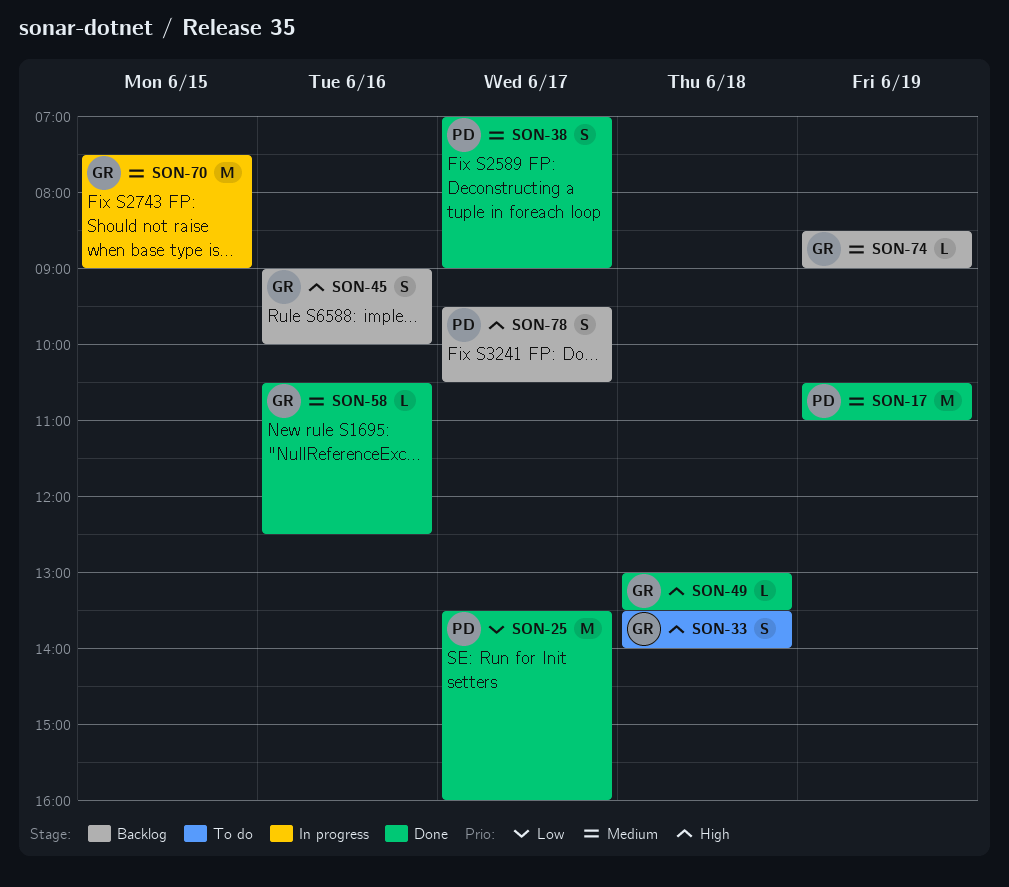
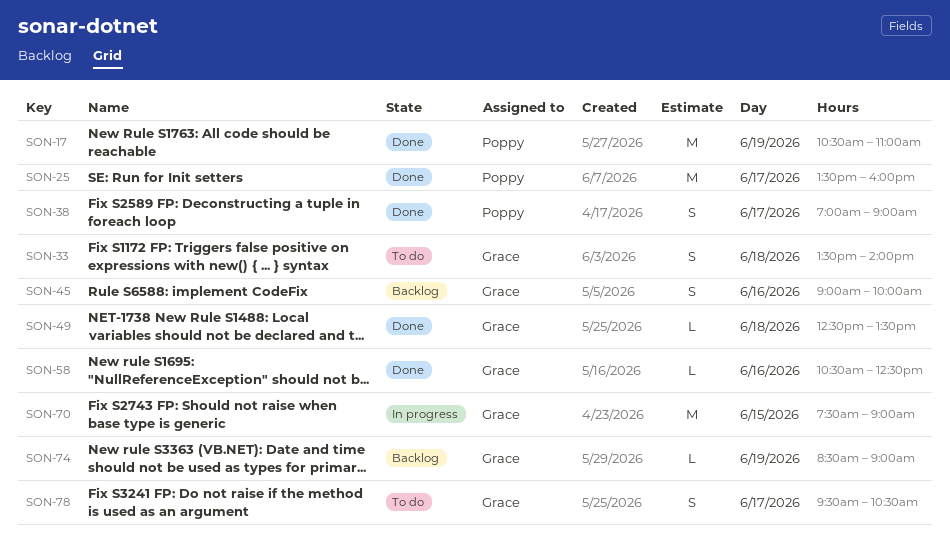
SON-49, begins: 13:00 -> 12:30
SON-78, status: Backlog -> To do
SON-78, owner: Poppy -> Grace

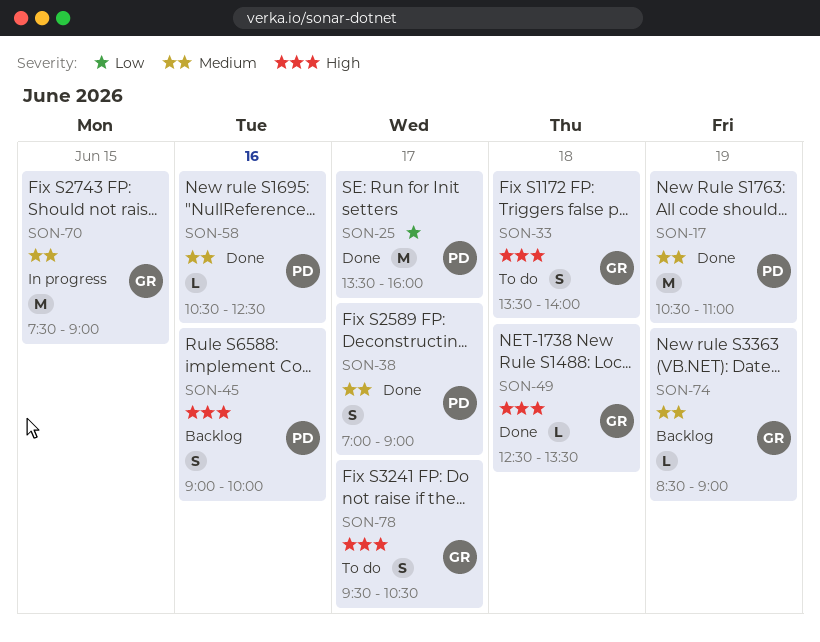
SON-45, owner: Grace -> Poppy
SON-58, owner: Grace -> Poppy

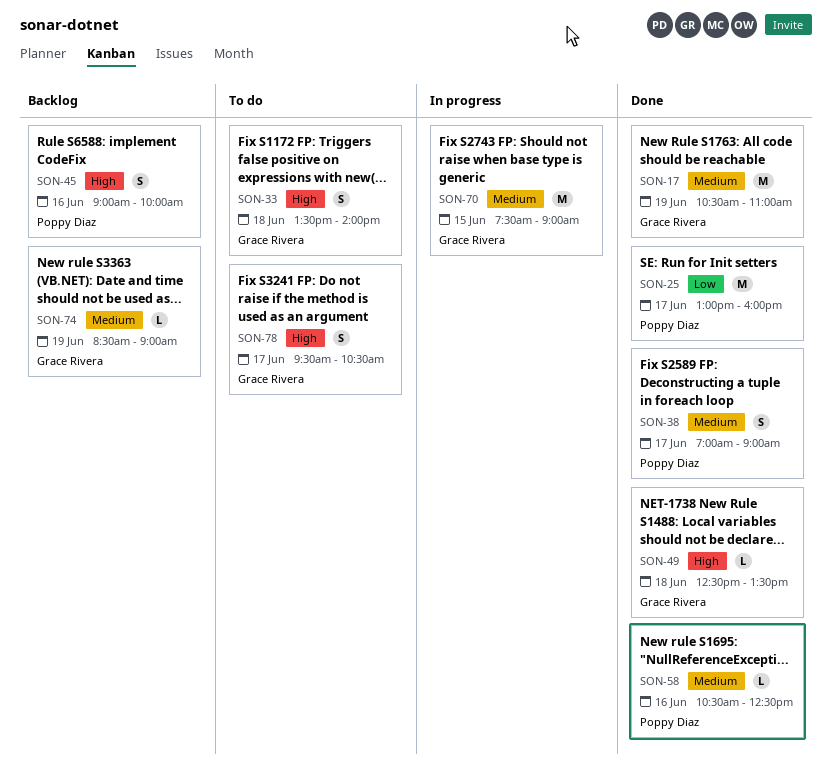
SON-17, owner: Poppy Diaz -> Grace Rivera
SON-25, begins: 13:30 -> 13:00

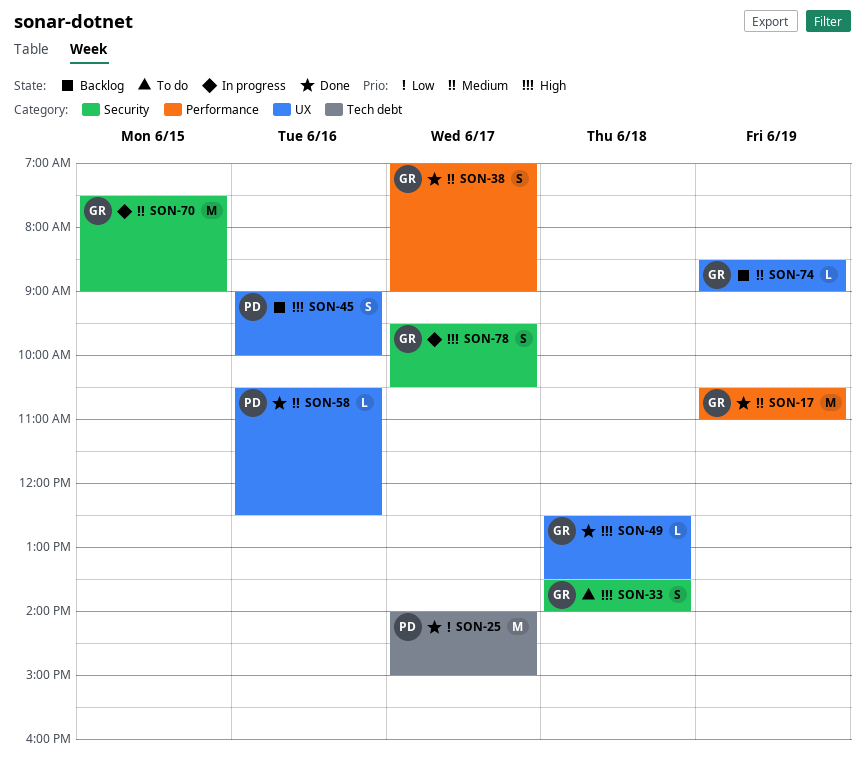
SON-25, begins: 13:00 -> 14:00
SON-25, ends: 16:00 -> 15:00
SON-38, owner: Poppy Diaz -> Grace Rivera
SON-78, status: To do -> In progress

